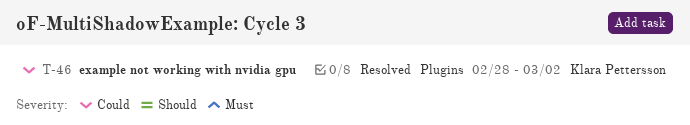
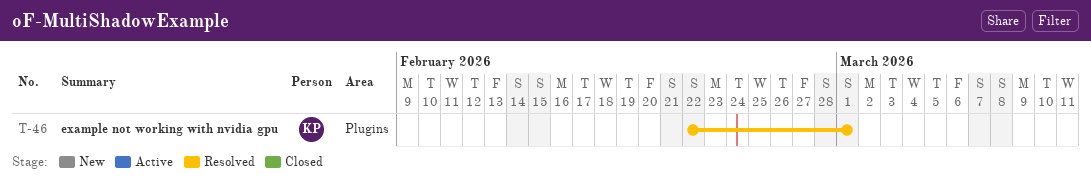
T-46, start: Feb 28 -> Feb 22
T-46, due: Mar 2 -> Mar 1

